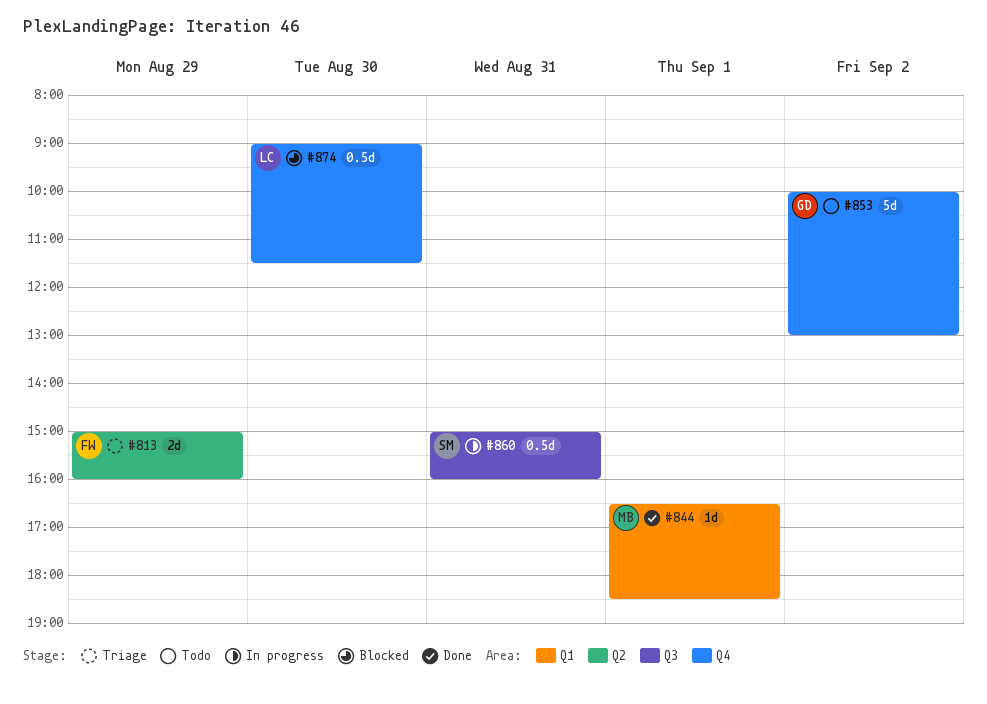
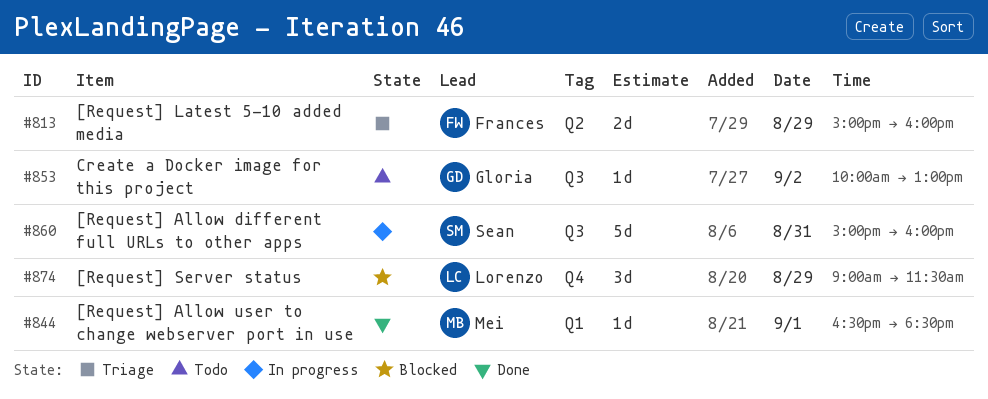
#853, label: Q4 -> Q3
#853, estimate: 5d -> 1d
#860, estimate: 0.5d -> 5d
#874, estimate: 0.5d -> 3d
#874, day: Aug 30 -> Aug 29

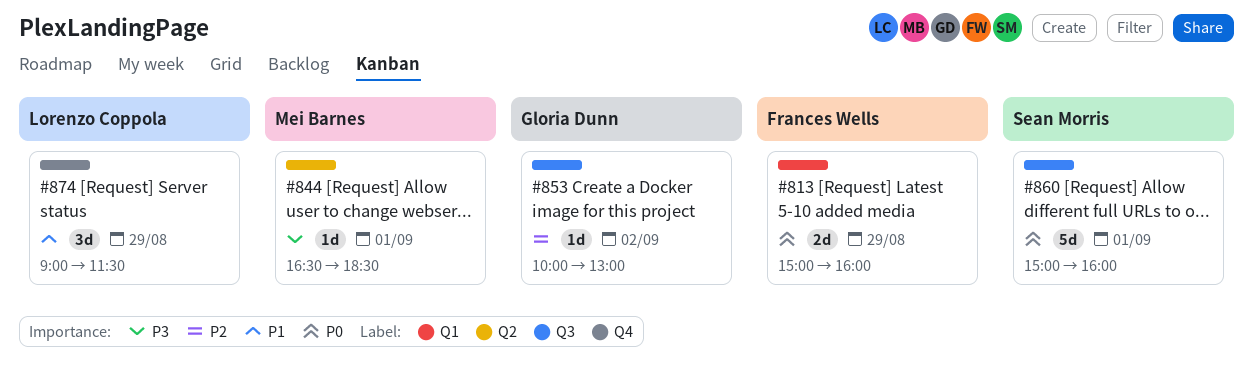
#813, label: Q2 -> Q1
#844, label: Q1 -> Q2
#860, day: Aug 31 -> Sep 1

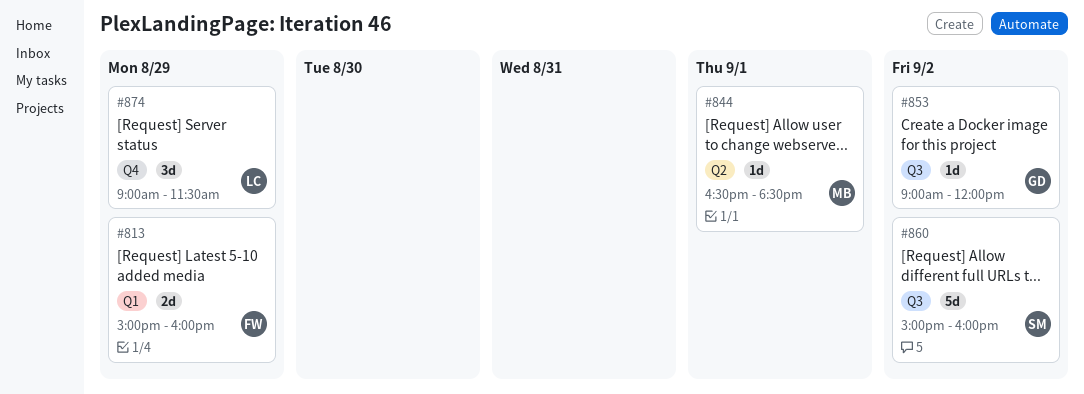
#853, begins: 10:00 -> 09:00
#853, ends: 13:00 -> 12:00
#860, day: Sep 1 -> Sep 2

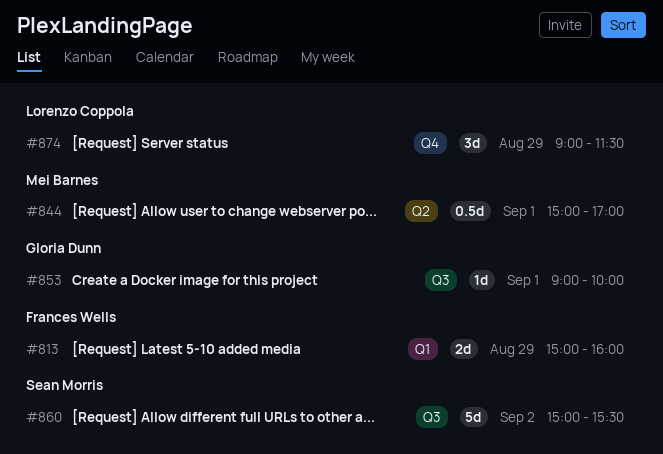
#844, estimate: 1d -> 0.5d
#844, begins: 16:30 -> 15:00
#844, ends: 18:30 -> 17:00
#853, day: Sep 2 -> Sep 1
#853, ends: 12:00 -> 10:00
#860, ends: 16:00 -> 15:30

